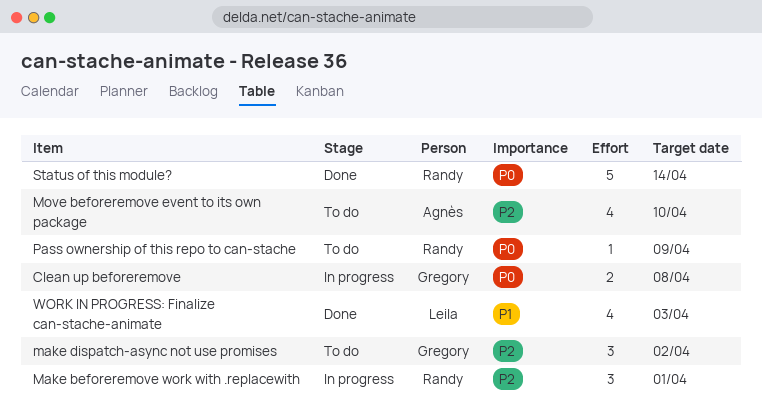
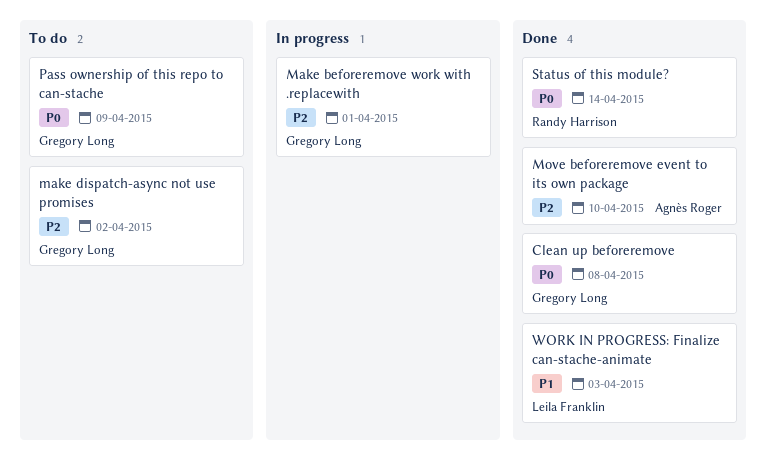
Clean up beforeremove, status: In progress -> Done
Make beforeremove work with .replacewith, owner: Randy Harrison -> Gregory Long
Move beforeremove event to its own package, status: To do -> Done
Pass ownership of this repo to can-stache, owner: Randy Harrison -> Gregory Long

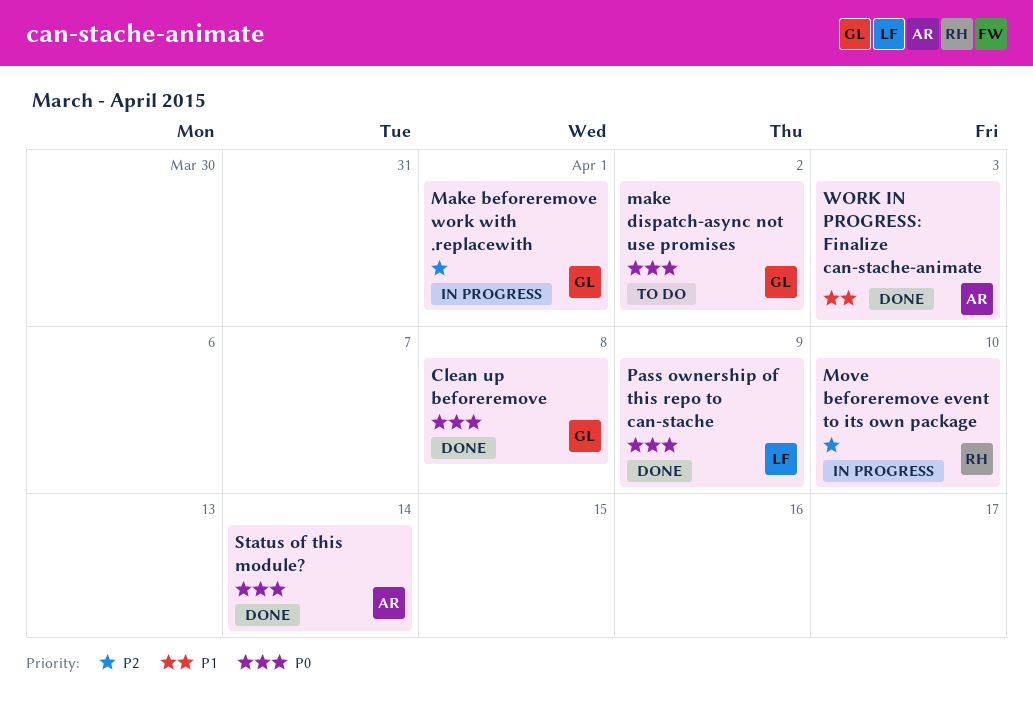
make dispatch-async not use promises, priority: P2 -> P0
Move beforeremove event to its own package, status: Done -> In progress
Move beforeremove event to its own package, owner: Agnès Roger -> Randy Harrison
Pass ownership of this repo to can-stache, status: To do -> Done
Pass ownership of this repo to can-stache, owner: Gregory Long -> Leila Franklin
Status of this module?, owner: Randy Harrison -> Agnès Roger
WORK IN PROGRESS: Finalize can-stache-animate, owner: Leila Franklin -> Agnès Roger

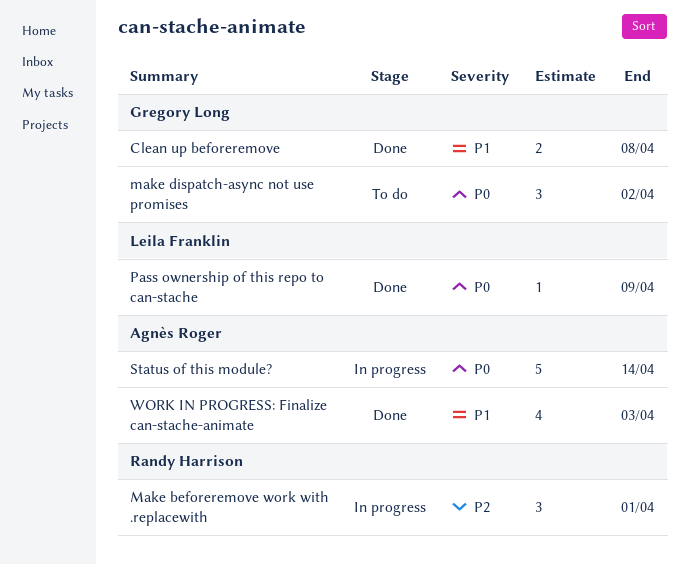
Clean up beforeremove, priority: P0 -> P1
Make beforeremove work with .replacewith, owner: Gregory Long -> Randy Harrison
Move beforeremove event to its own package: present -> none
Status of this module?, status: Done -> In progress

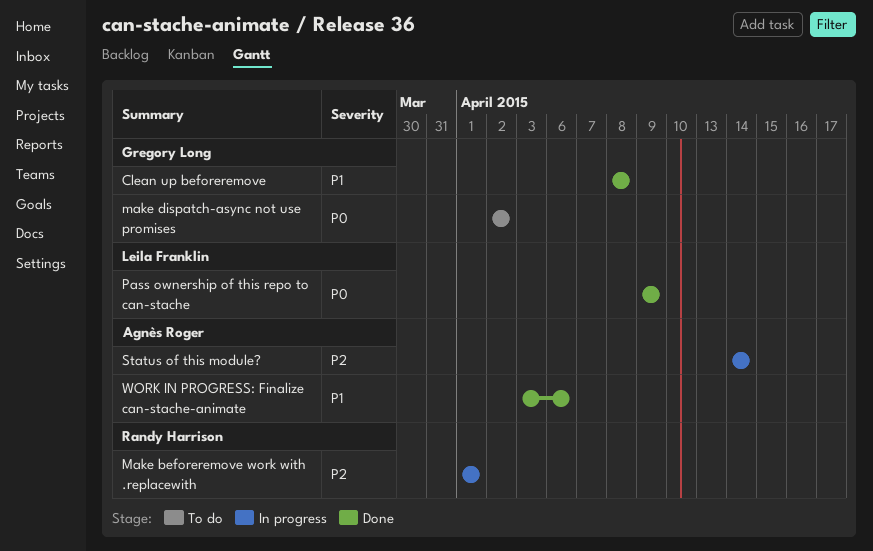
Status of this module?, priority: P0 -> P2
WORK IN PROGRESS: Finalize can-stache-animate, due: Apr 3 -> Apr 6

